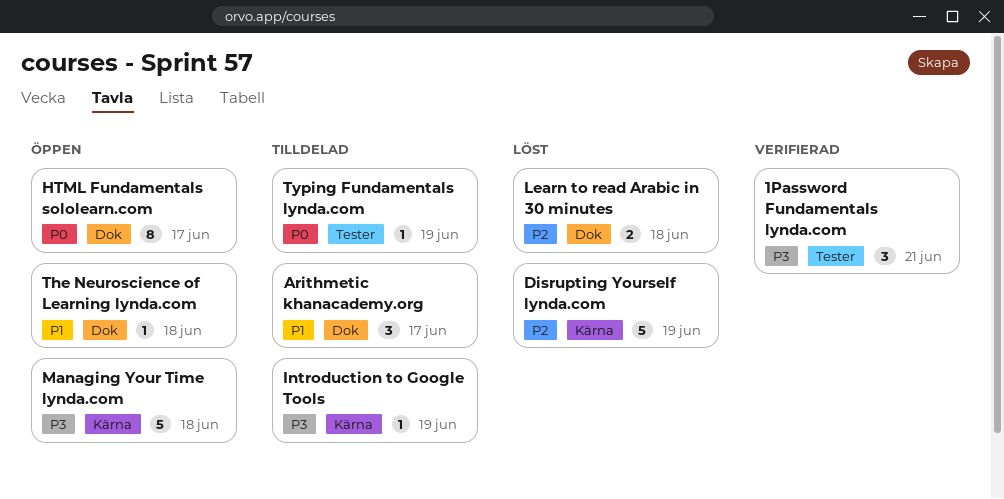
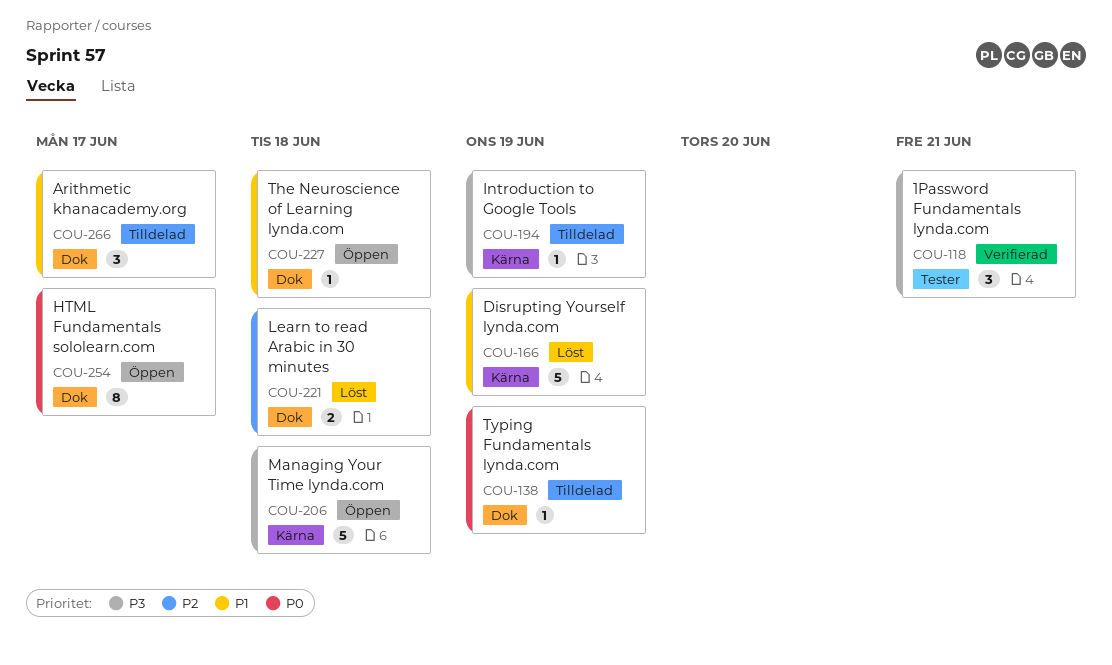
Disrupting Yourself lynda.com, priority: P2 -> P1
Typing Fundamentals lynda.com, label: Tester -> Dok

